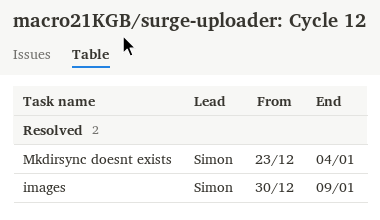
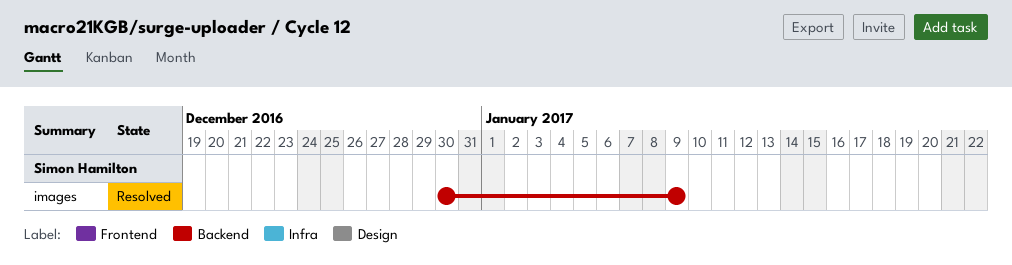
Mkdirsync doesnt exists: present -> none

